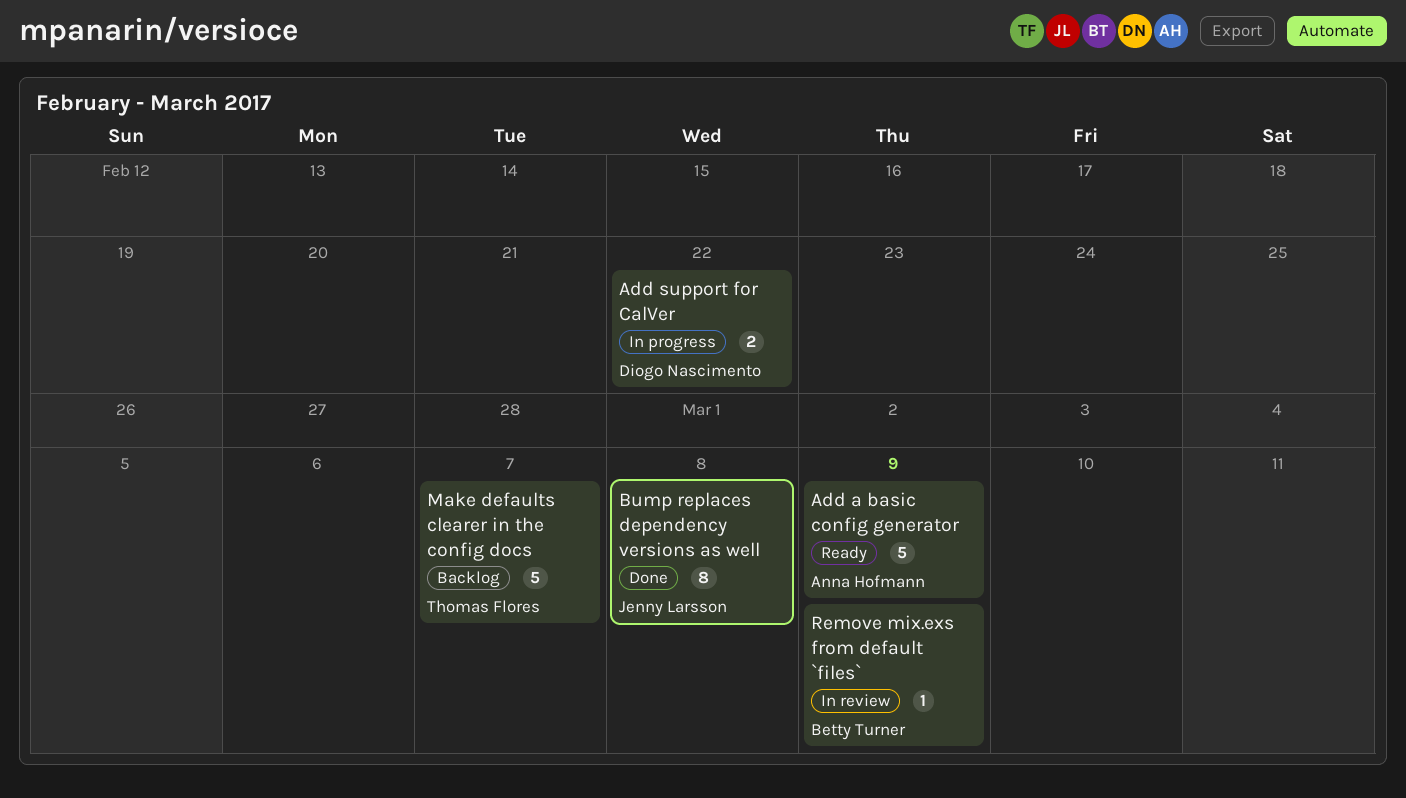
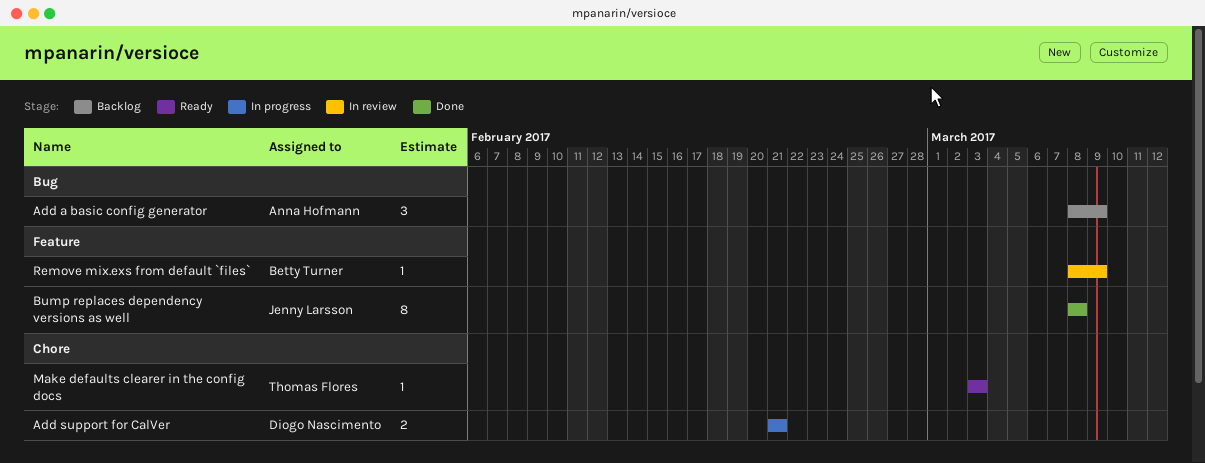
Add a basic config generator, status: Ready -> Backlog
Add a basic config generator, estimate: 5 -> 3
Add support for CalVer, due: Feb 22 -> Feb 21
Make defaults clearer in the config docs, status: Backlog -> Ready
Make defaults clearer in the config docs, estimate: 5 -> 1
Make defaults clearer in the config docs, due: Mar 7 -> Mar 3

